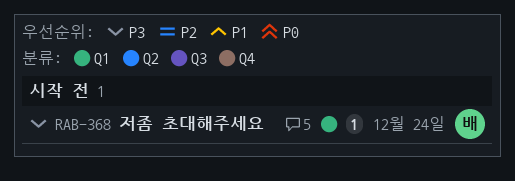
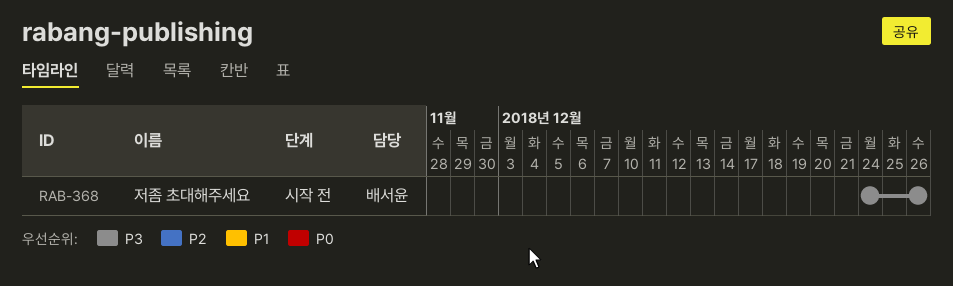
RAB-368, due: Dec 24 -> Dec 26

